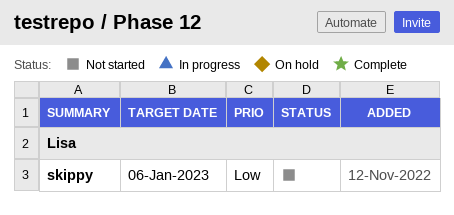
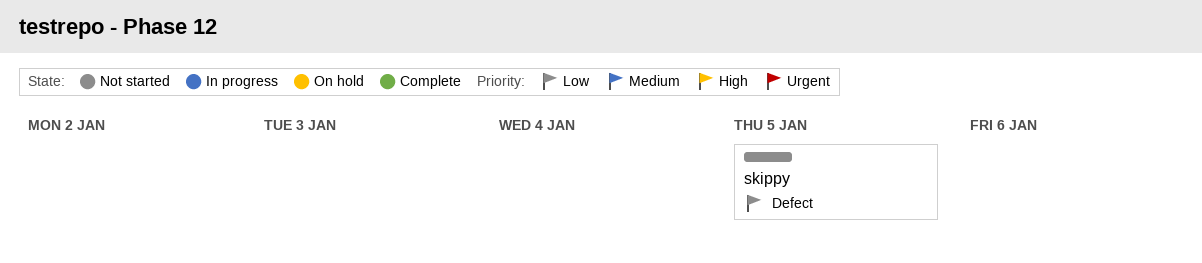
skippy, due: Jan 6 -> Jan 5

